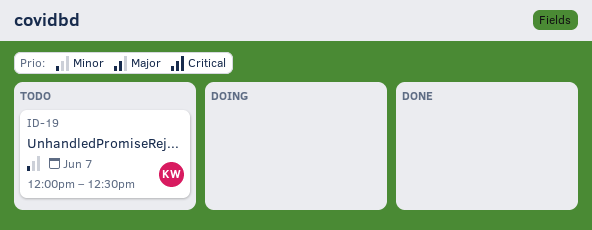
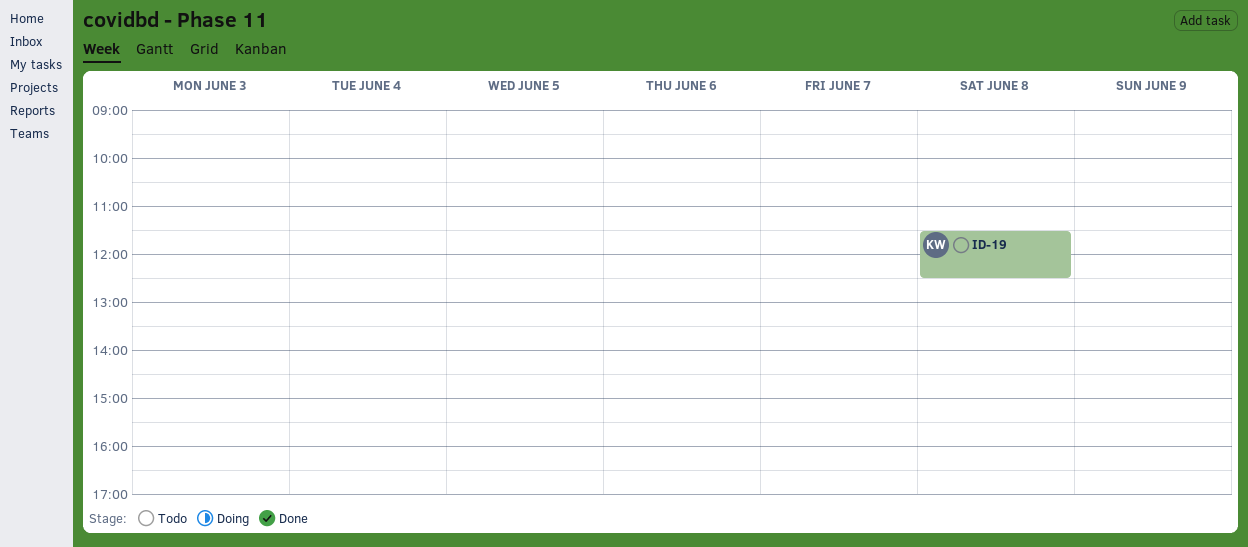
ID-19, day: Jun 7 -> Jun 8
ID-19, begins: 12:00 -> 11:30

